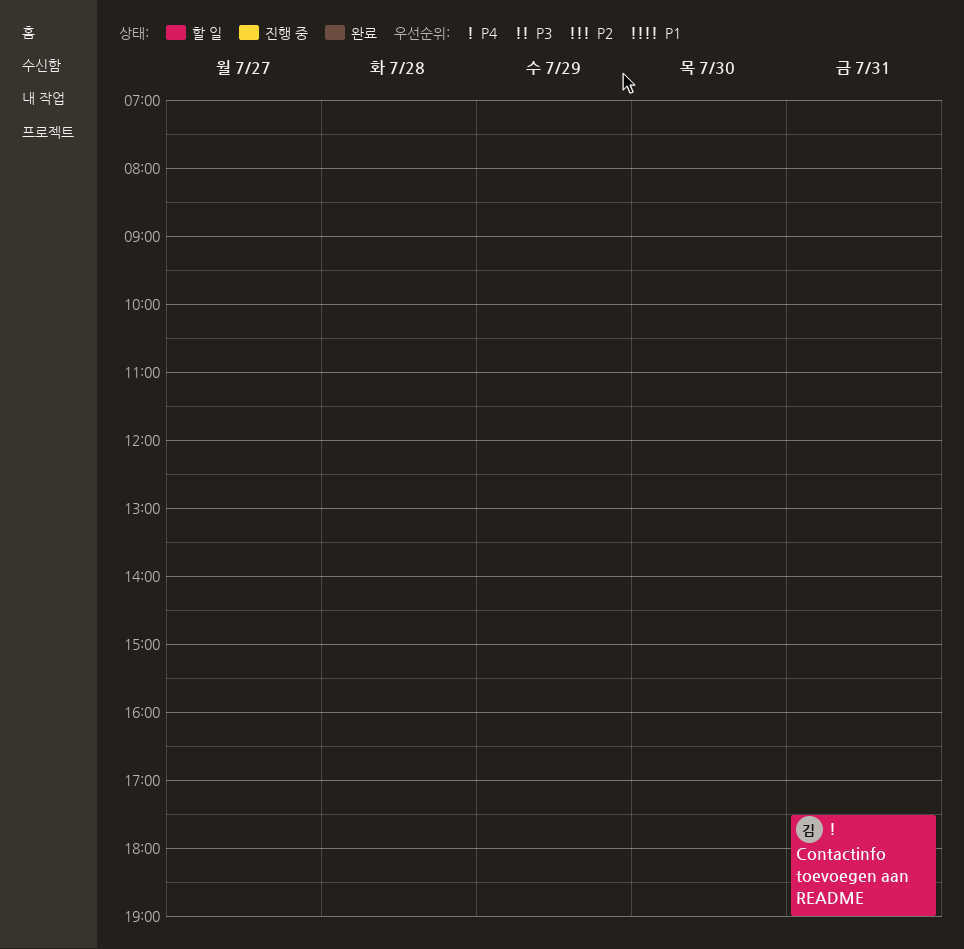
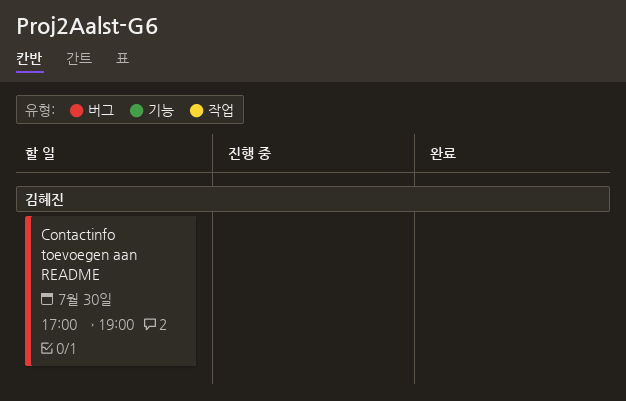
Contactinfo toevoegen aan README, day: Jul 31 -> Jul 30
Contactinfo toevoegen aan README, begins: 17:30 -> 17:00

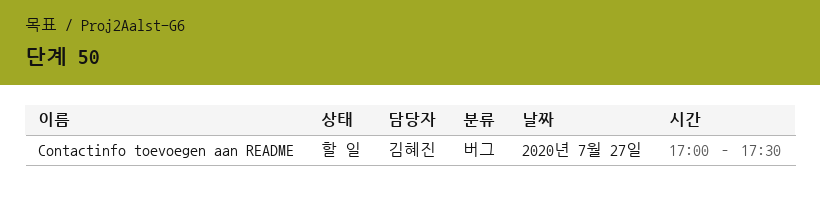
Contactinfo toevoegen aan README, day: Jul 30 -> Jul 27
Contactinfo toevoegen aan README, ends: 19:00 -> 17:30

